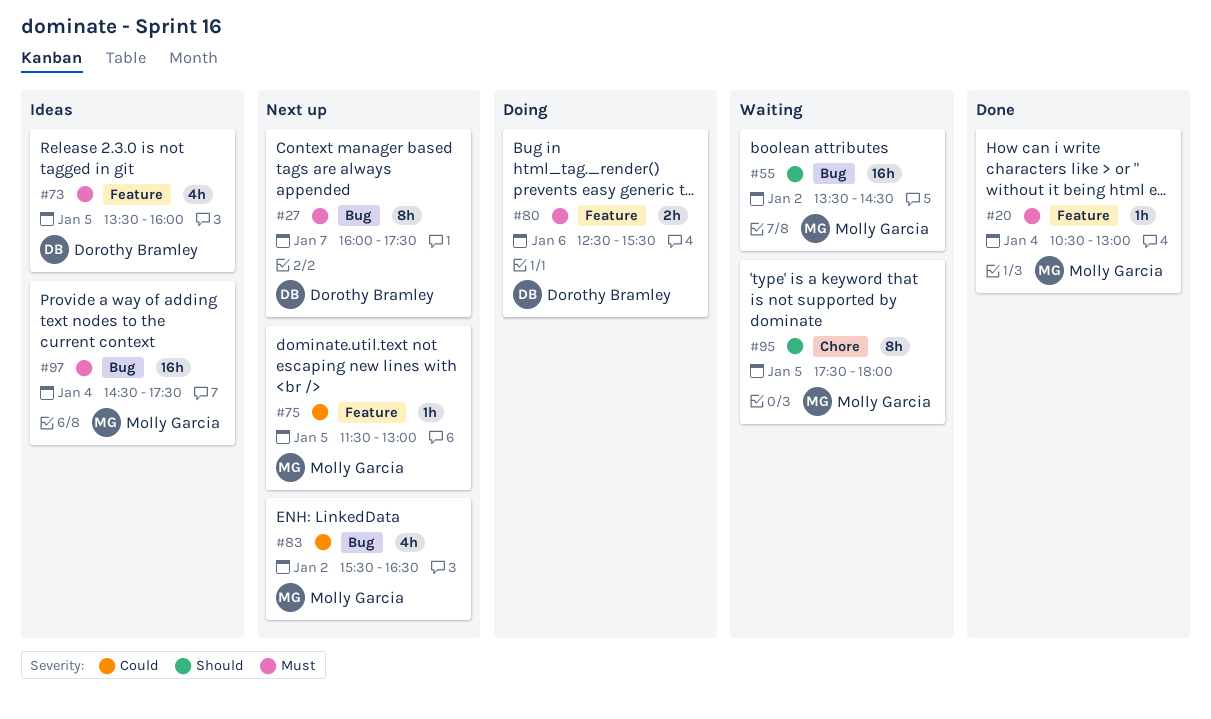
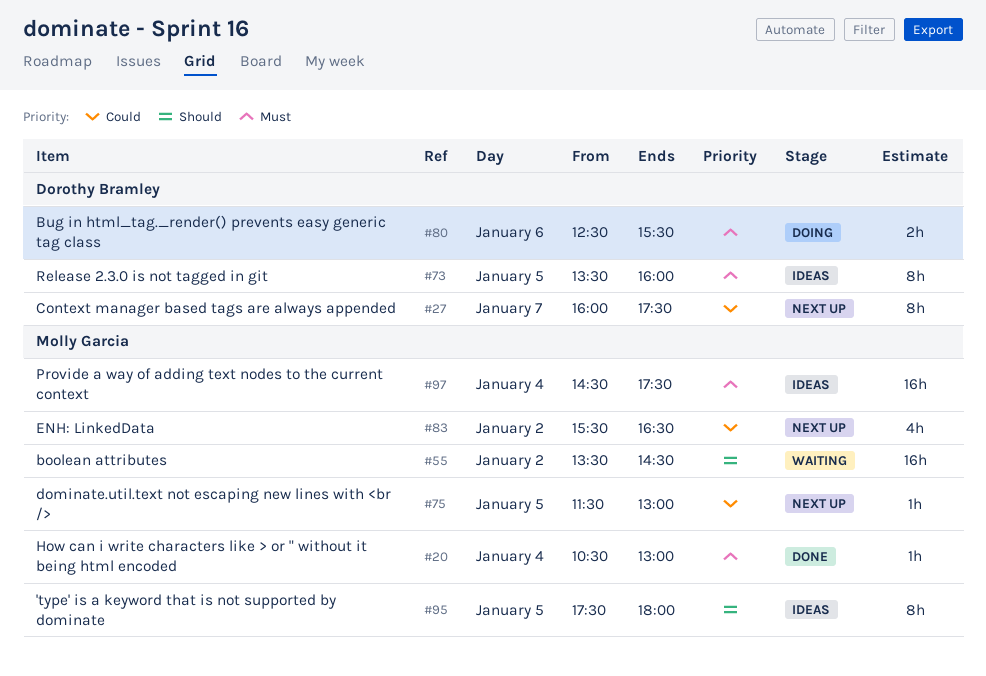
#27, priority: Must -> Could
#73, estimate: 4h -> 8h
#95, status: Waiting -> Ideas

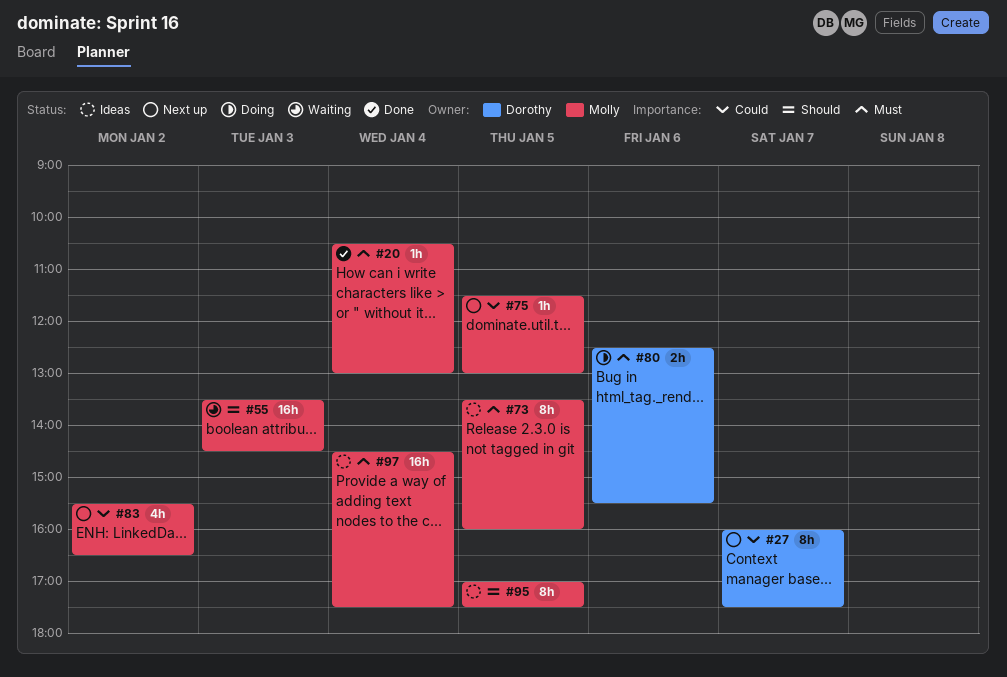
#55, day: Jan 2 -> Jan 3
#73, owner: Dorothy Bramley -> Molly Garcia
#95, begins: 17:30 -> 17:00
#95, ends: 18:00 -> 17:30

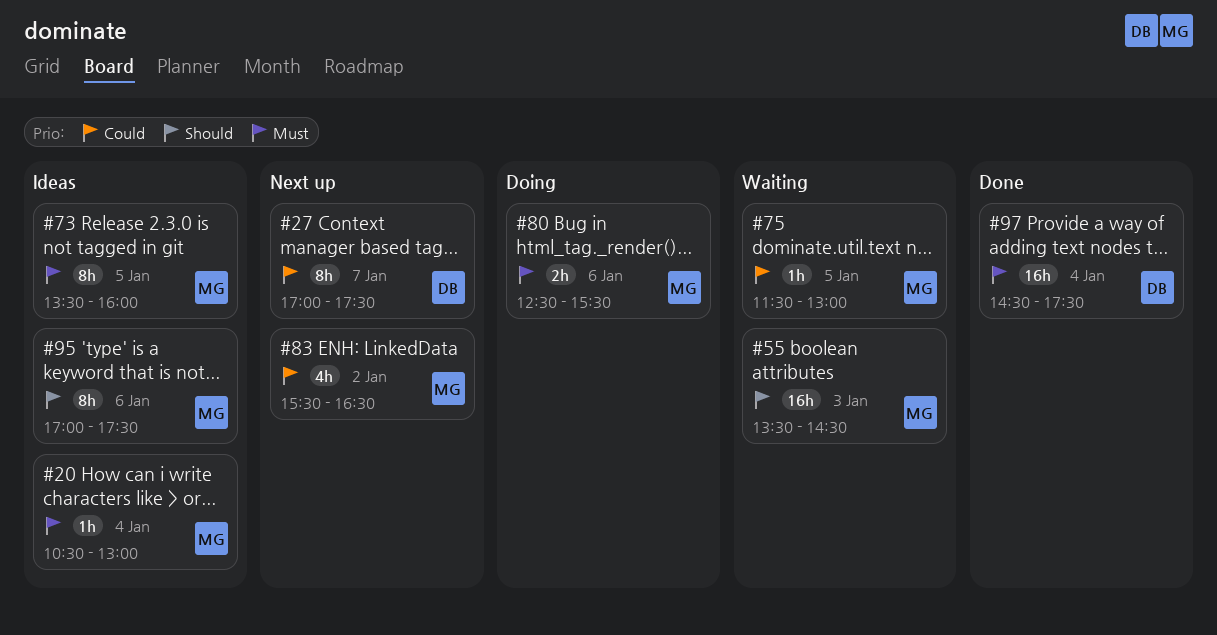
#20, status: Done -> Ideas
#27, begins: 16:00 -> 17:00
#75, status: Next up -> Waiting
#80, owner: Dorothy -> Molly
#95, day: Jan 5 -> Jan 6
#97, status: Ideas -> Done
#97, owner: Molly -> Dorothy

